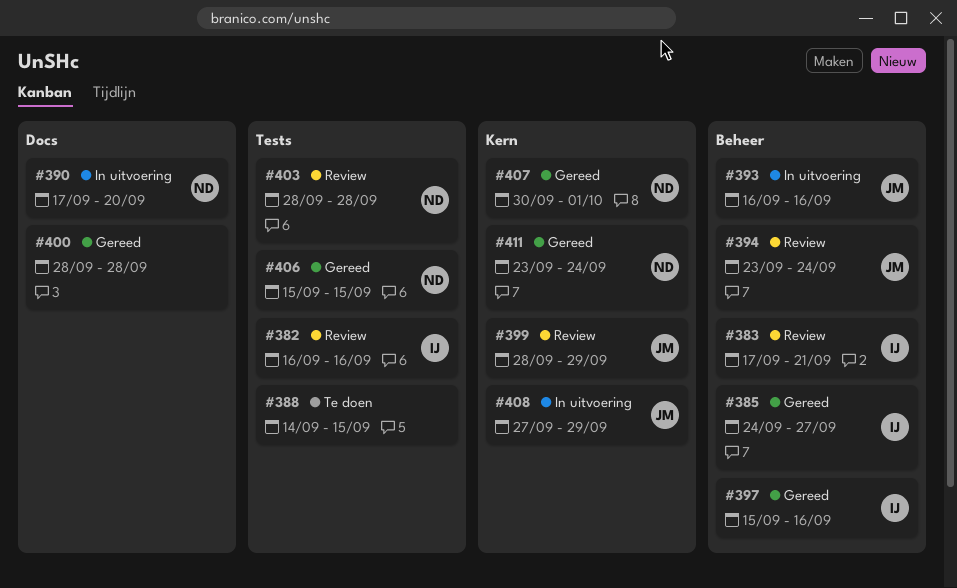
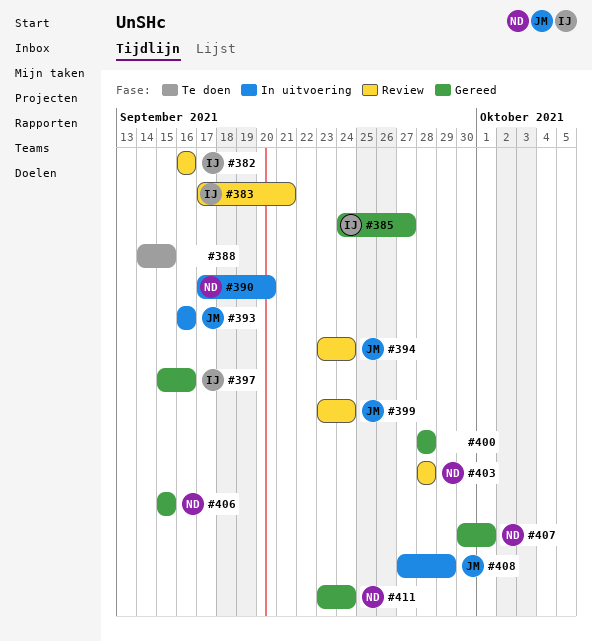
#399, start: Sep 28 -> Sep 23
#399, due: Sep 29 -> Sep 24

